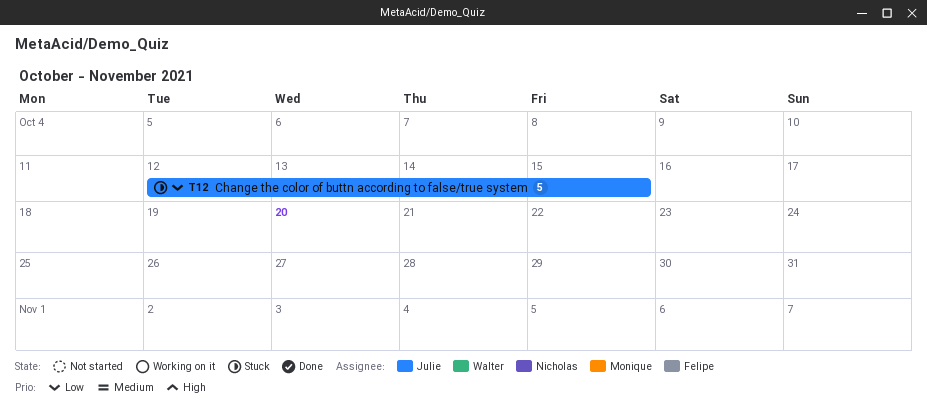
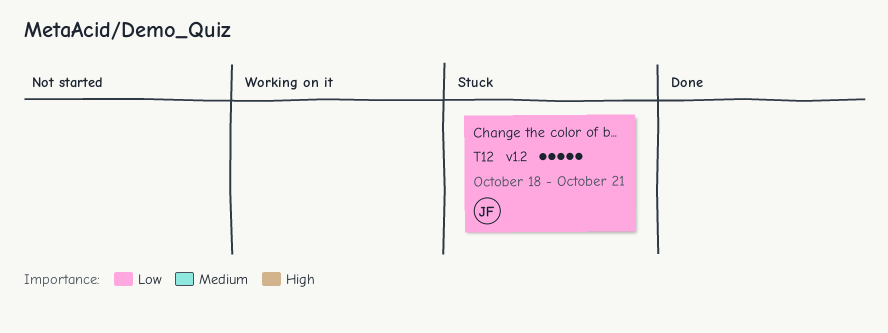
T12, start: Oct 12 -> Oct 18
T12, due: Oct 15 -> Oct 21

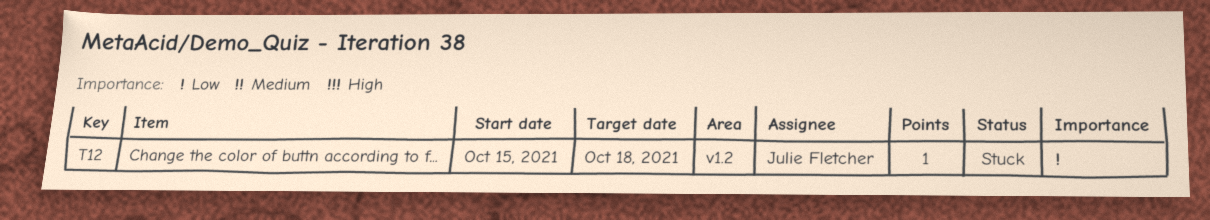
T12, estimate: 5 -> 1
T12, start: Oct 18 -> Oct 15
T12, due: Oct 21 -> Oct 18

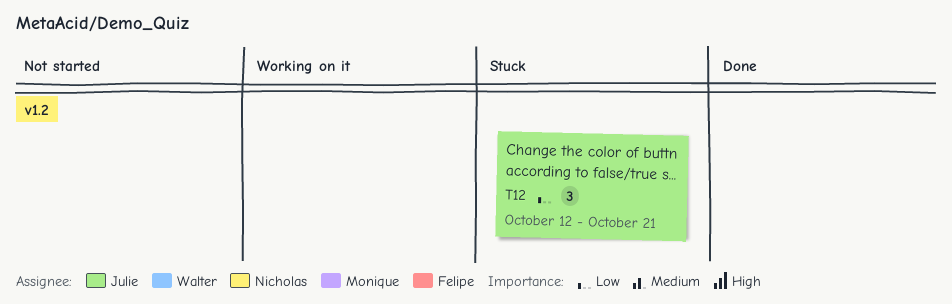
T12, estimate: 1 -> 3
T12, start: Oct 15 -> Oct 12
T12, due: Oct 18 -> Oct 21

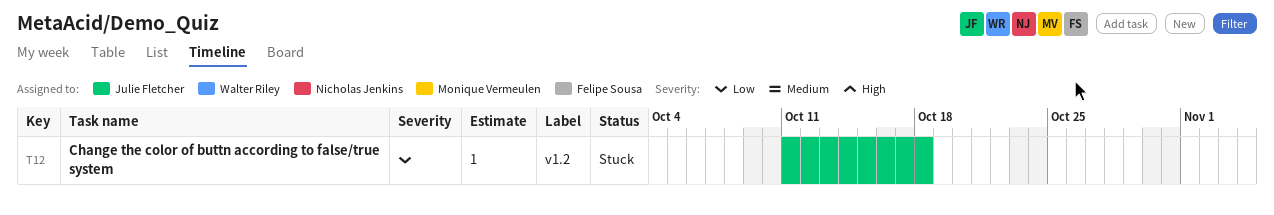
T12, estimate: 3 -> 1
T12, start: Oct 12 -> Oct 11
T12, due: Oct 21 -> Oct 18

